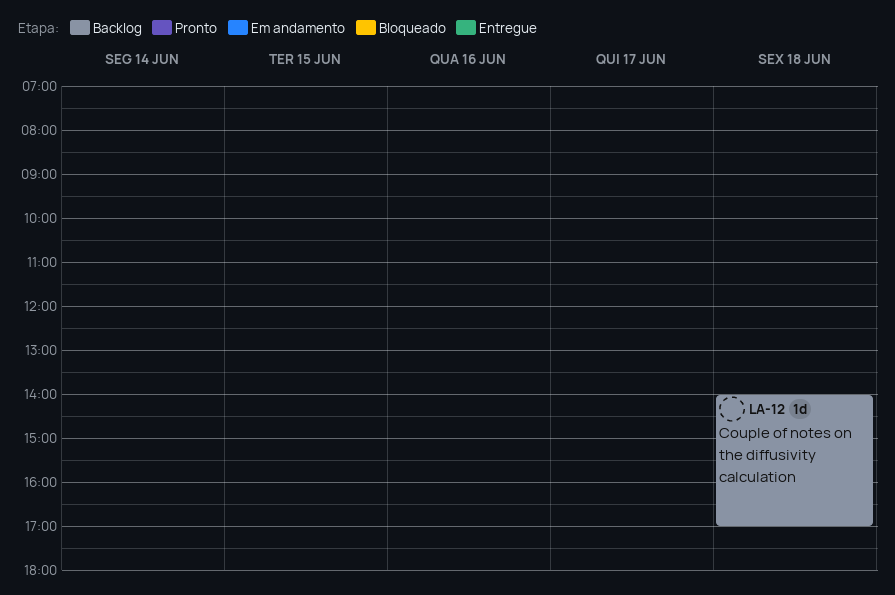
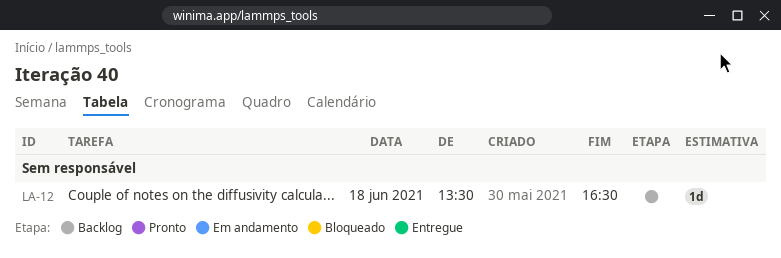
LA-12, begins: 14:00 -> 13:30
LA-12, ends: 17:00 -> 16:30

